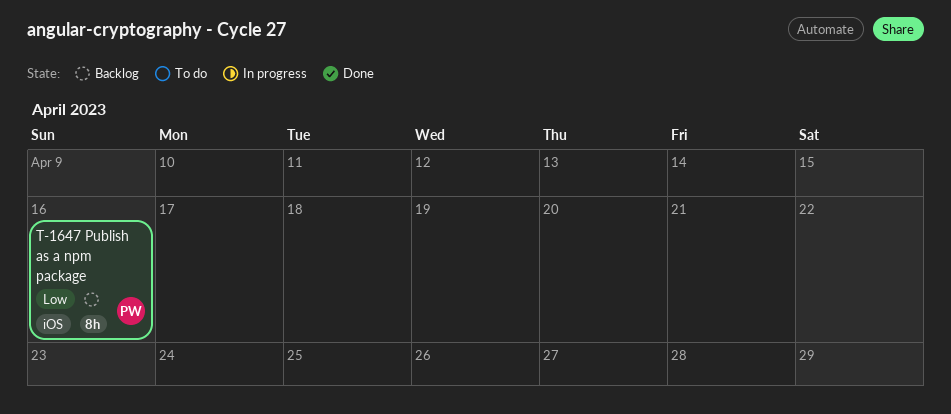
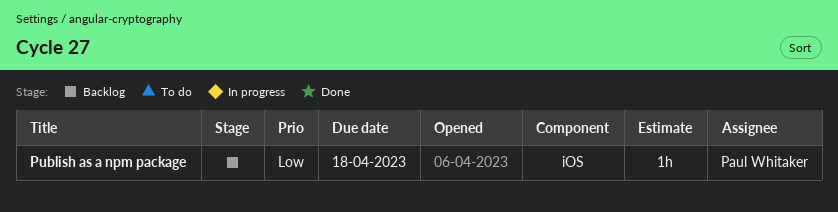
Publish as a npm package, estimate: 8h -> 1h
Publish as a npm package, due: Apr 16 -> Apr 18

